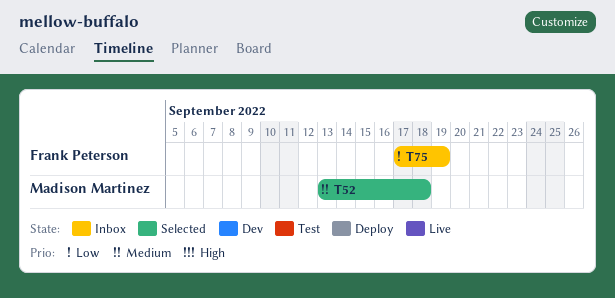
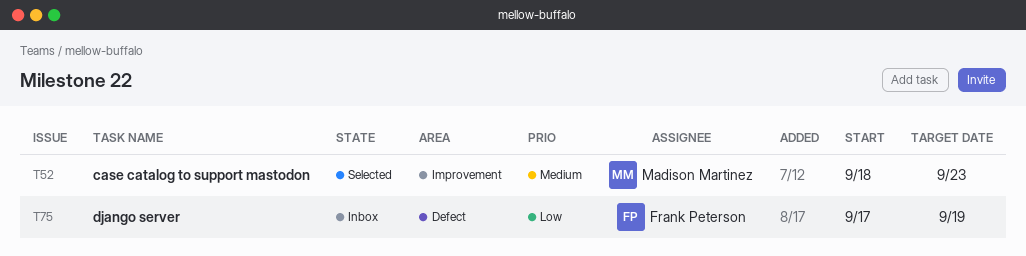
T52, start: Sep 13 -> Sep 18
T52, due: Sep 18 -> Sep 23

